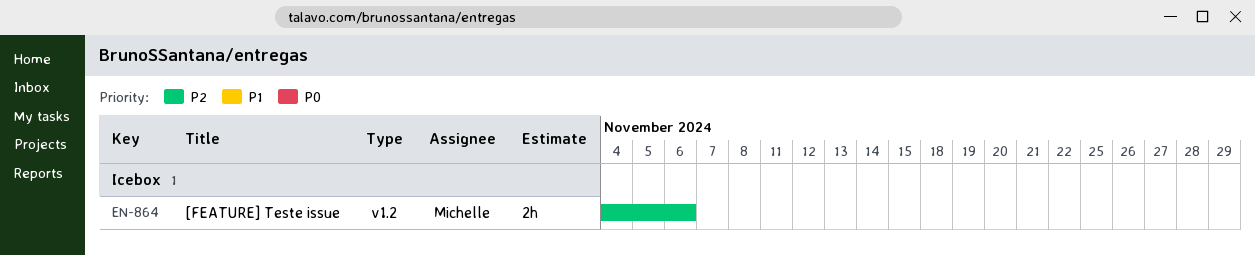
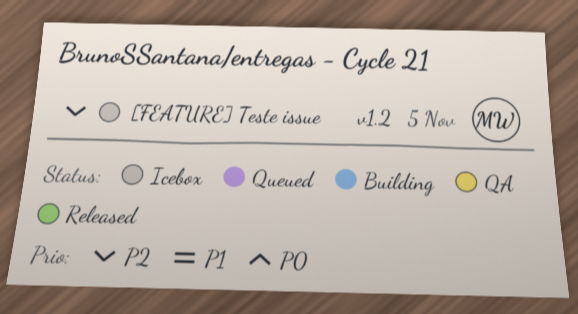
[FEATURE] Teste issue, due: Nov 6 -> Nov 5

